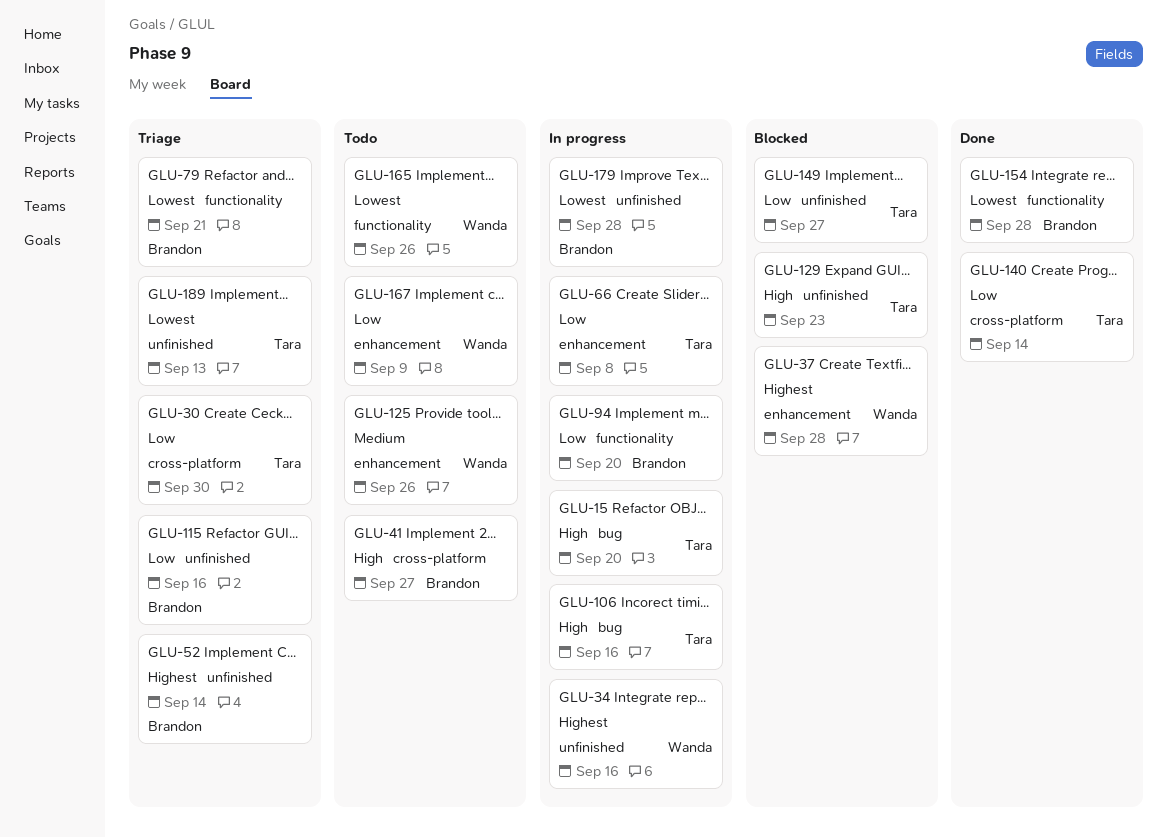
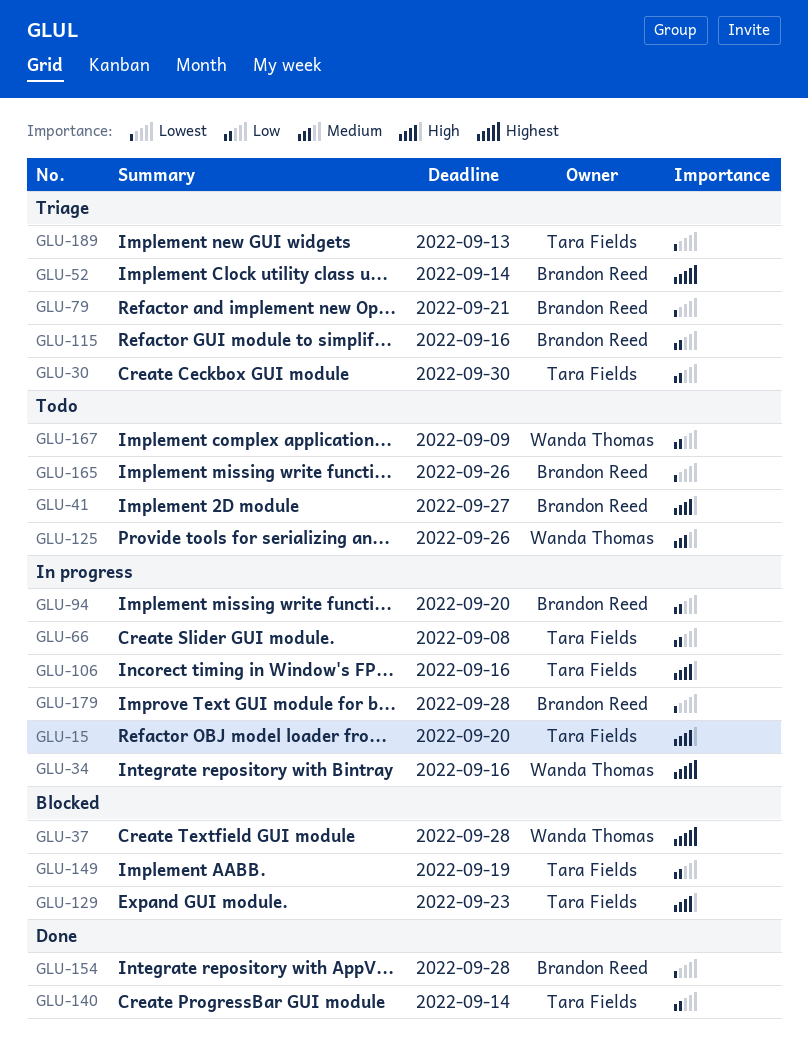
GLU-149, due: Sep 27 -> Sep 19
GLU-165, owner: Wanda Thomas -> Brandon Reed

